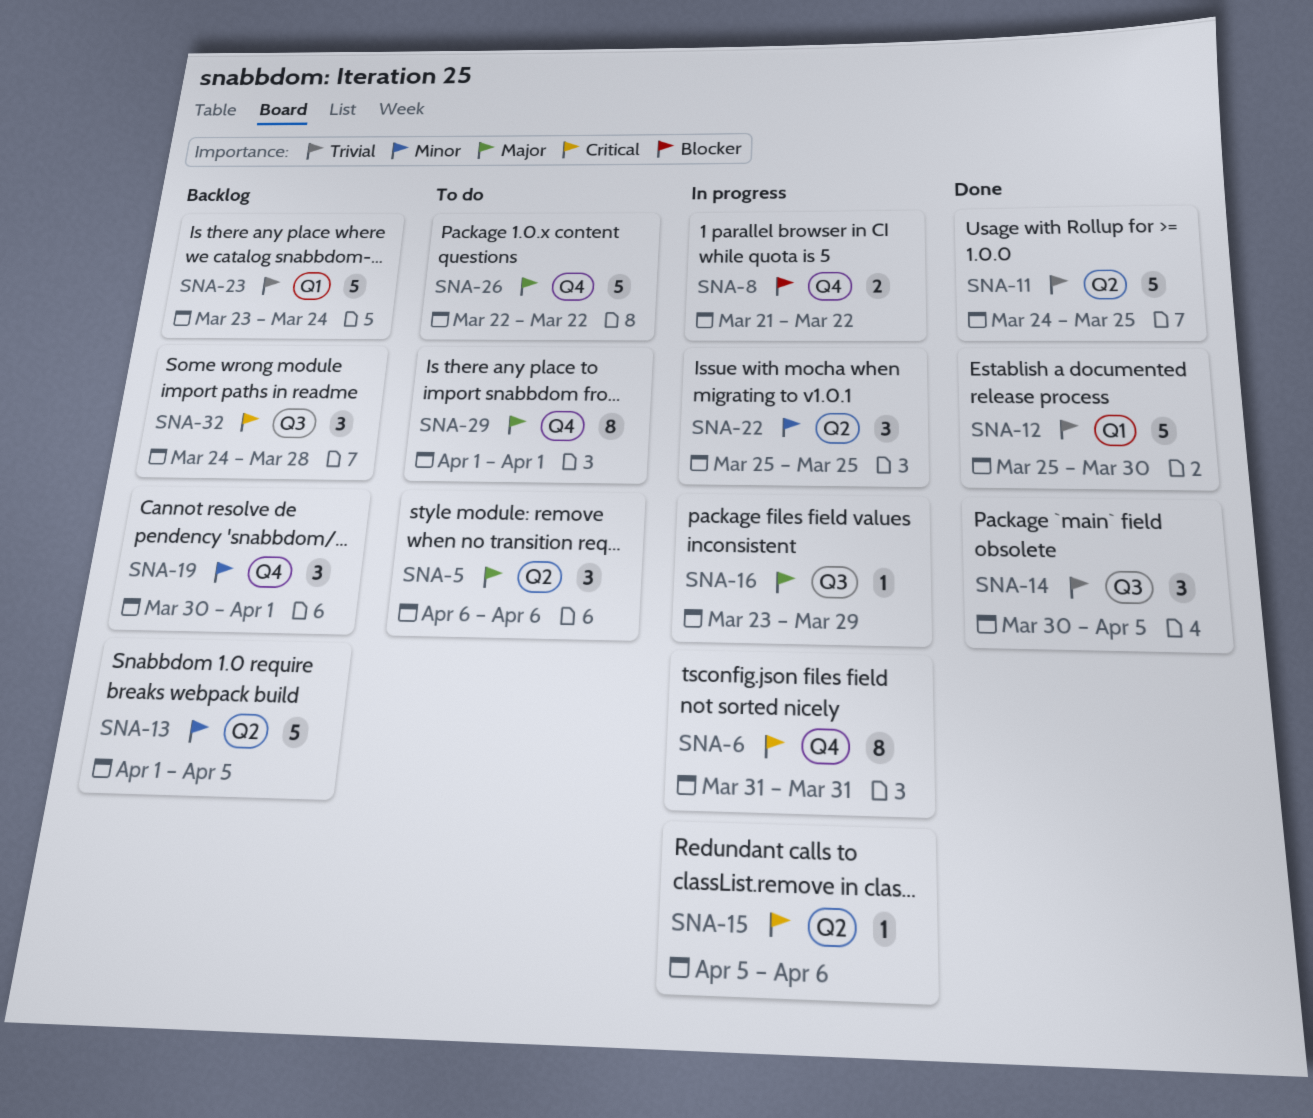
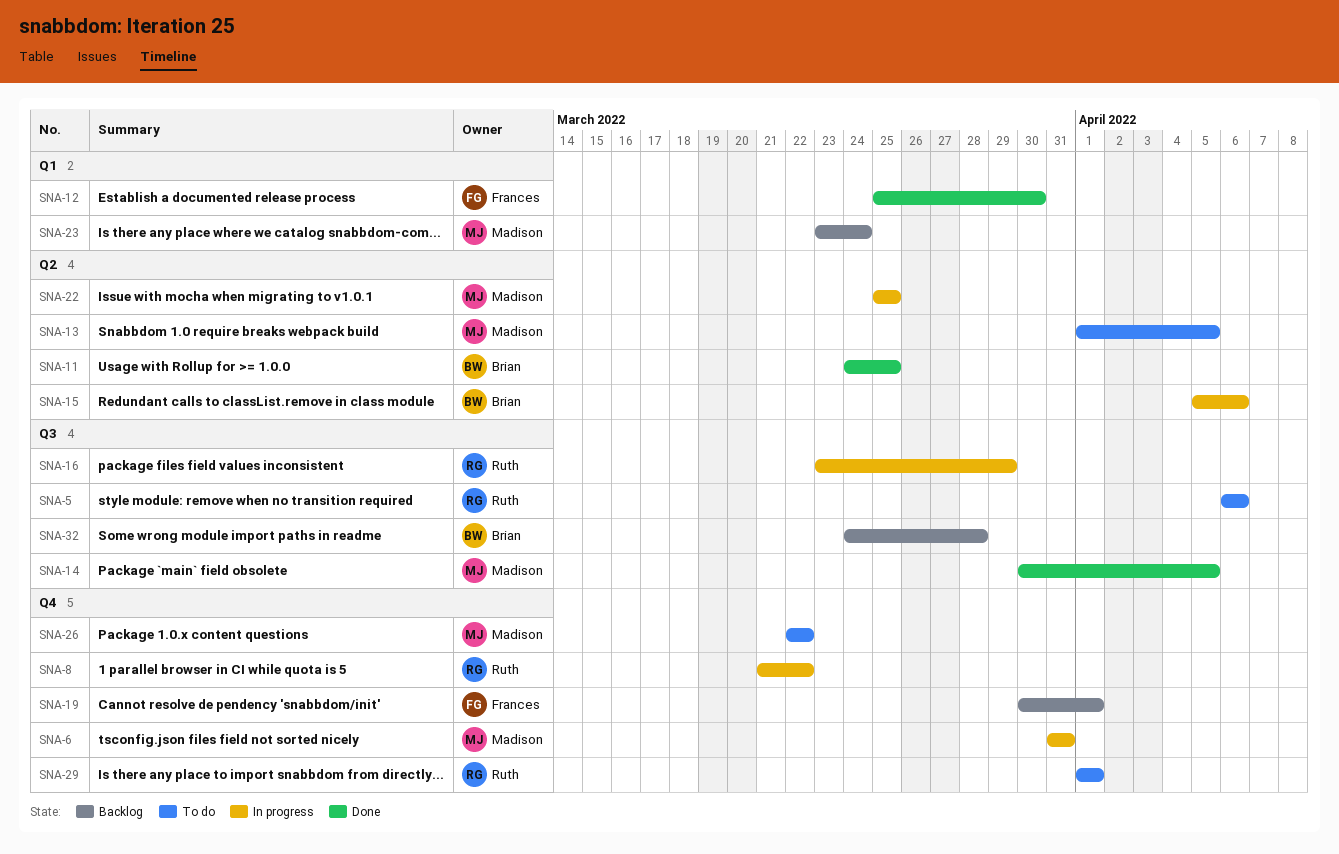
SNA-5, label: Q2 -> Q3
SNA-13, status: Backlog -> To do

